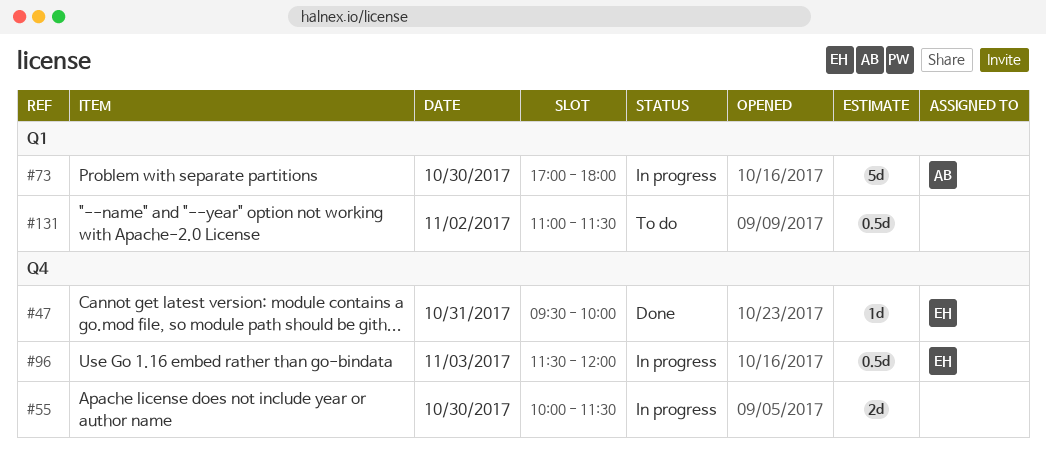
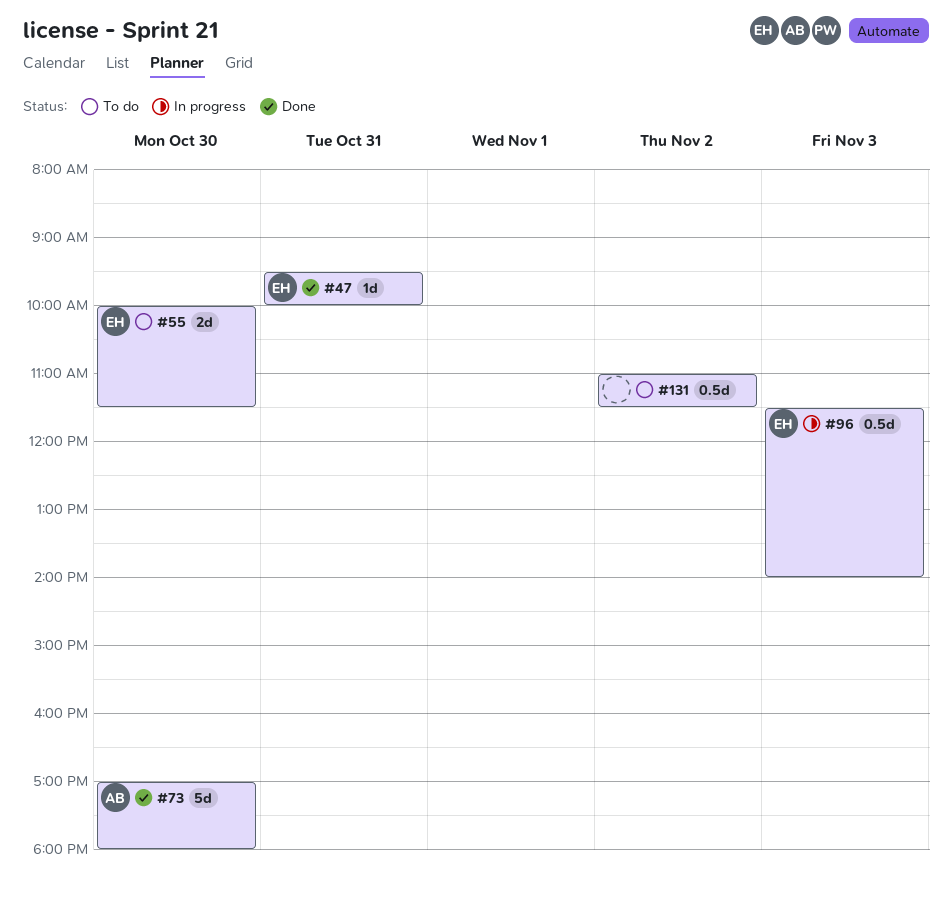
#55, status: In progress -> To do
#55, owner: none -> EH
#73, status: In progress -> Done
#96, ends: 12:00 -> 14:00

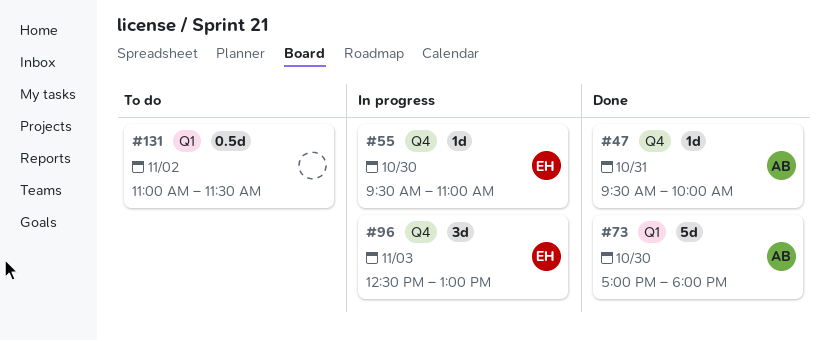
#47, owner: EH -> AB
#55, status: To do -> In progress
#55, estimate: 2d -> 1d
#55, begins: 10:00 -> 09:30
#55, ends: 11:30 -> 11:00
#96, estimate: 0.5d -> 3d
#96, begins: 11:30 -> 12:30
#96, ends: 14:00 -> 13:00

